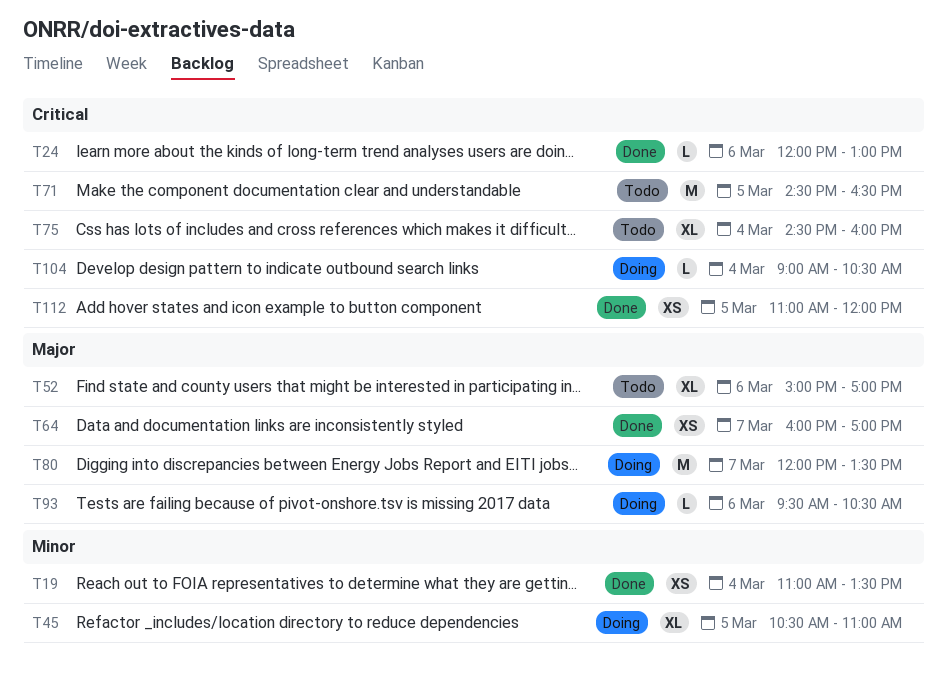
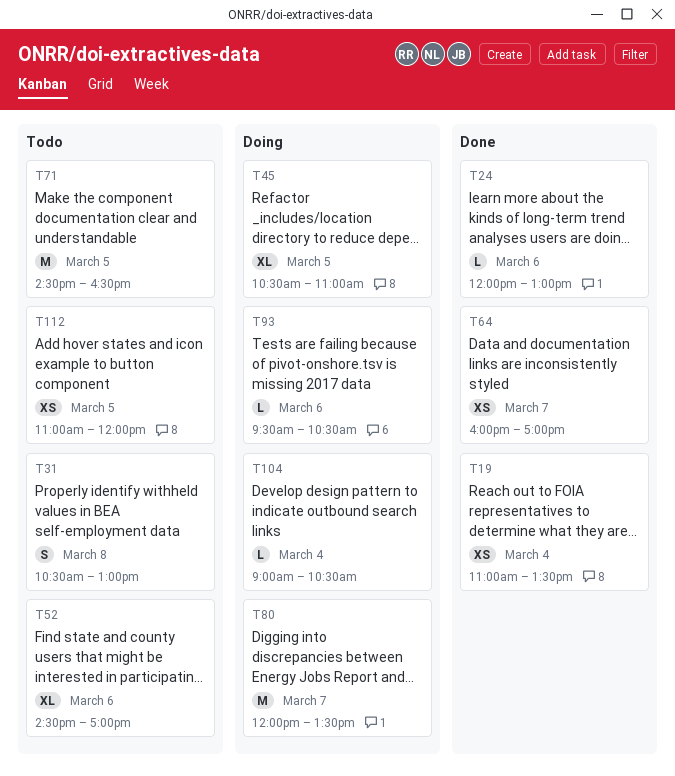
T31: none -> present
T52, begins: 15:00 -> 14:30
T75: present -> none
T112, status: Done -> Todo

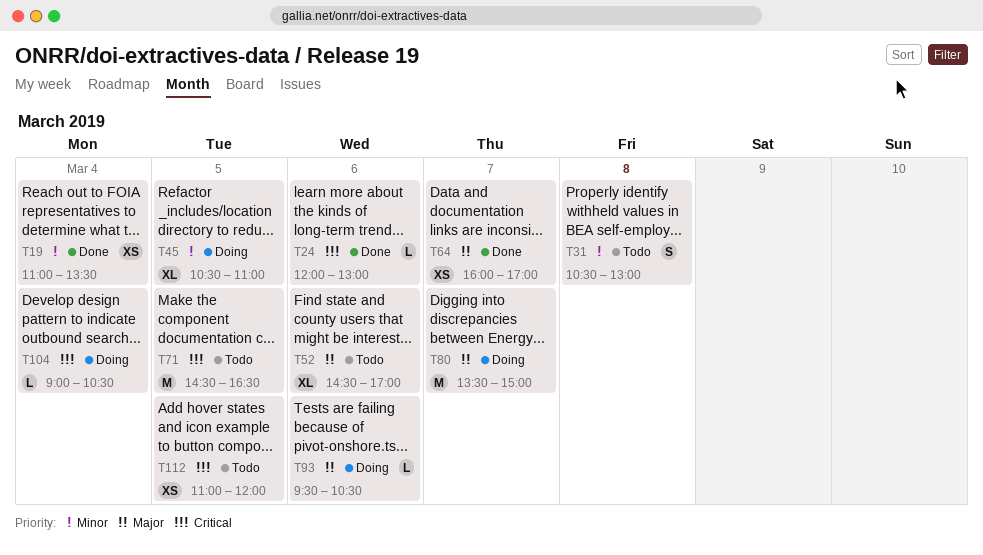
T80, begins: 12:00 -> 13:30
T80, ends: 13:30 -> 15:00

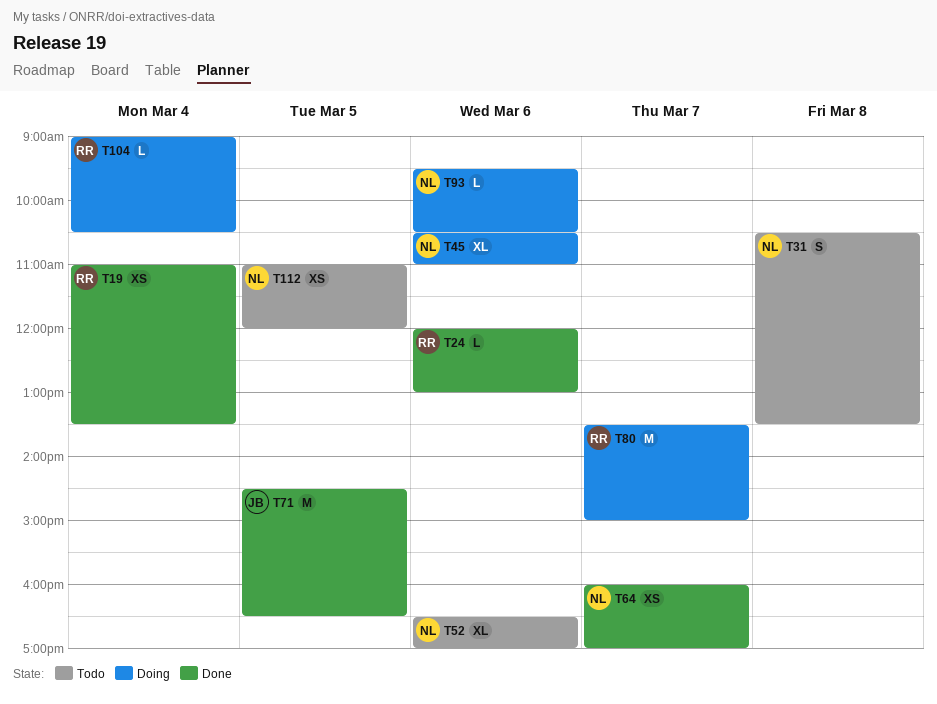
T31, ends: 13:00 -> 13:30
T45, day: Mar 5 -> Mar 6
T52, begins: 14:30 -> 16:30
T71, status: Todo -> Done

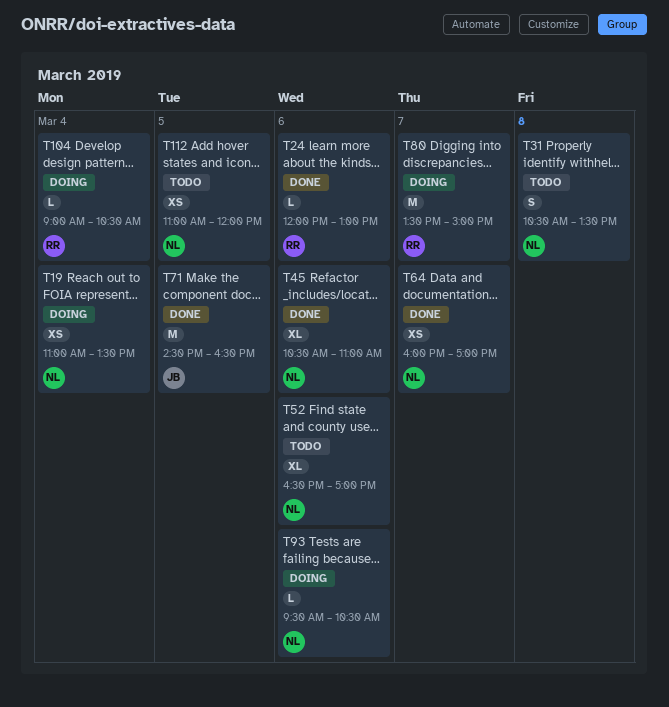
T19, status: Done -> Doing
T19, owner: RR -> NL
T45, status: Doing -> Done

